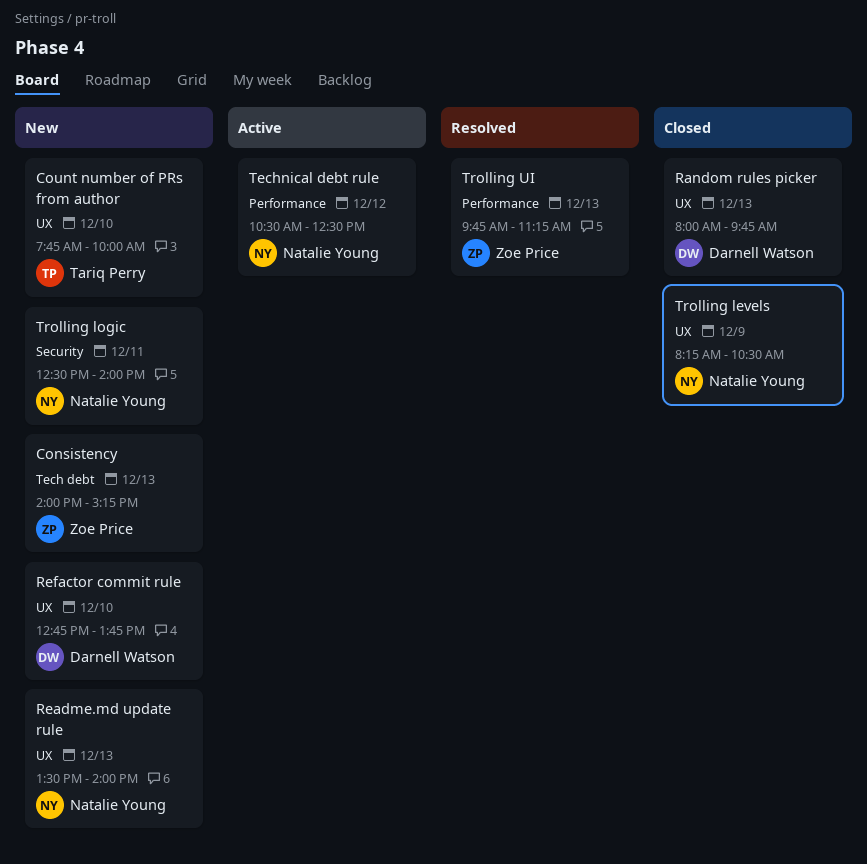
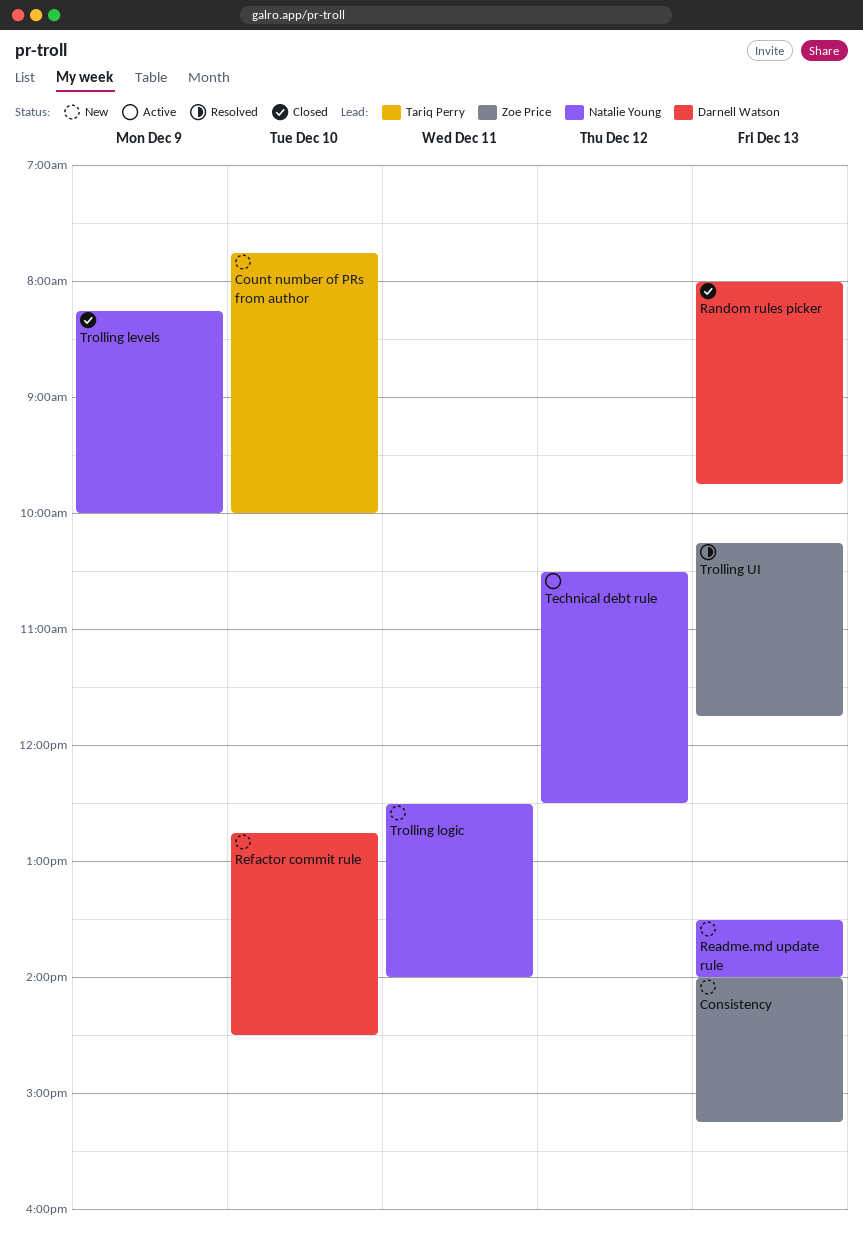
Refactor commit rule, ends: 13:45 -> 14:30
Trolling levels, ends: 10:30 -> 10:00
Trolling UI, begins: 09:45 -> 10:15
Trolling UI, ends: 11:15 -> 11:45

